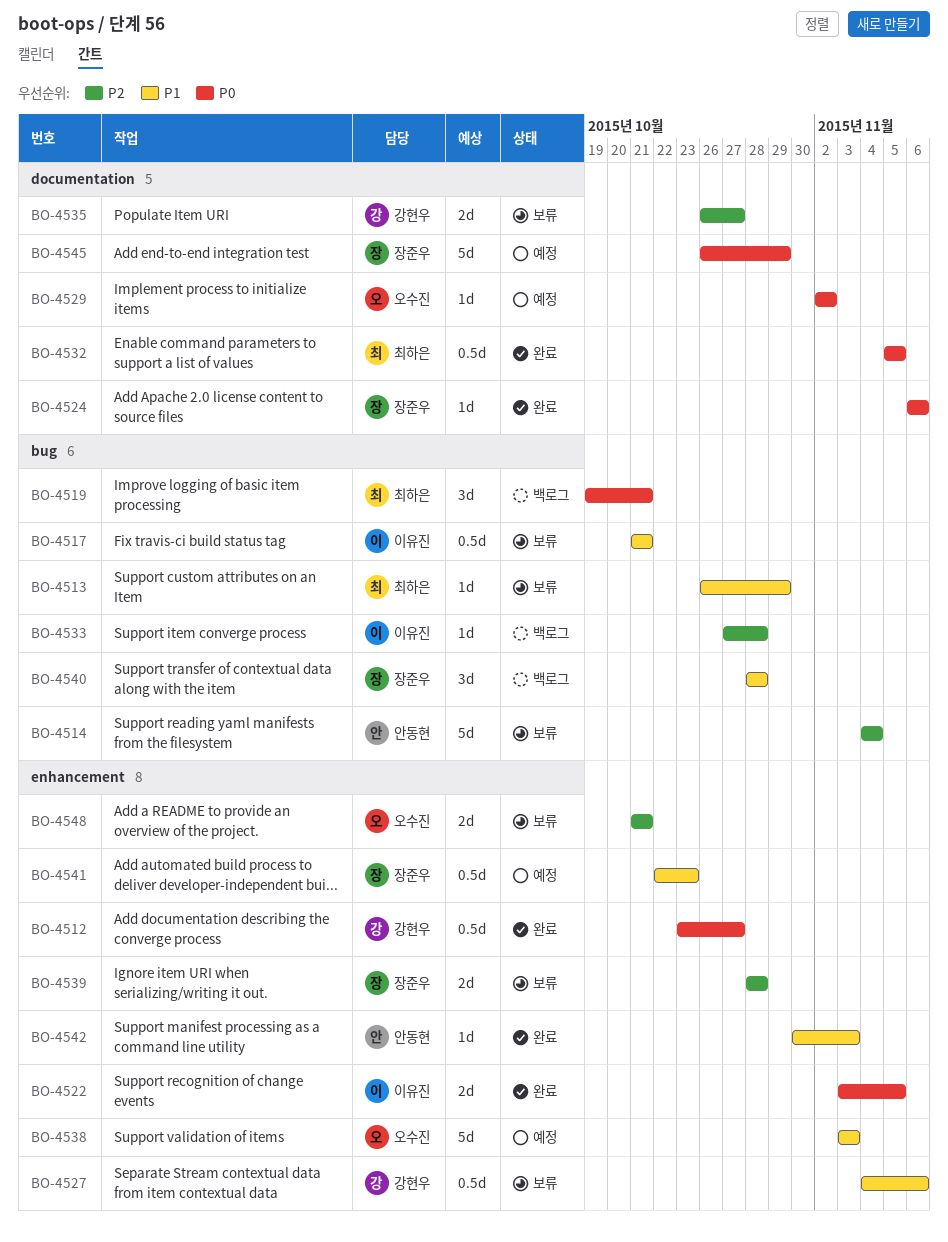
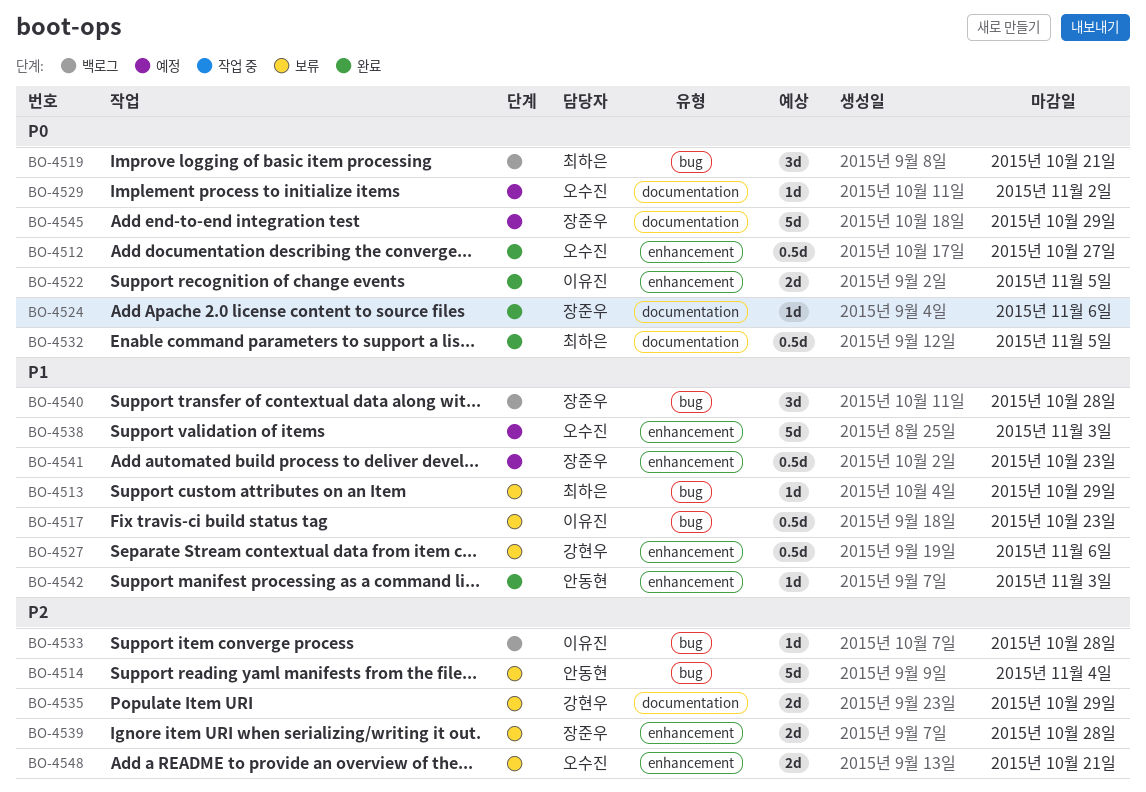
BO-4512, owner: 강현우 -> 오수진
BO-4517, due: Oct 21 -> Oct 23
BO-4535, due: Oct 27 -> Oct 29

